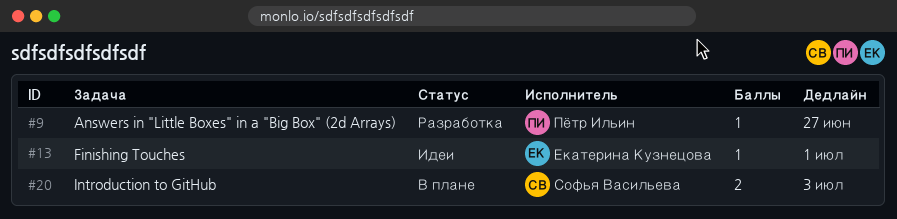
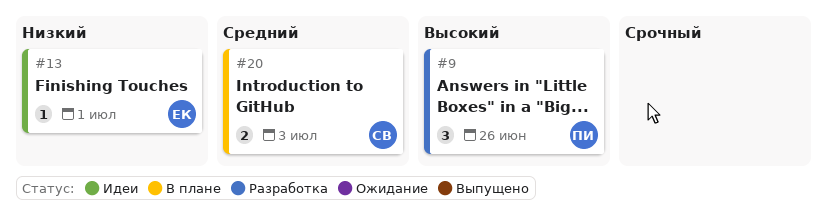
#9, estimate: 1 -> 3
#9, due: Jun 27 -> Jun 26

